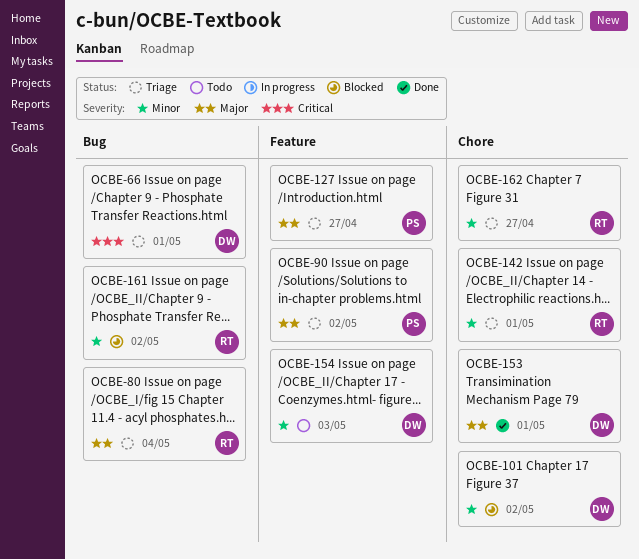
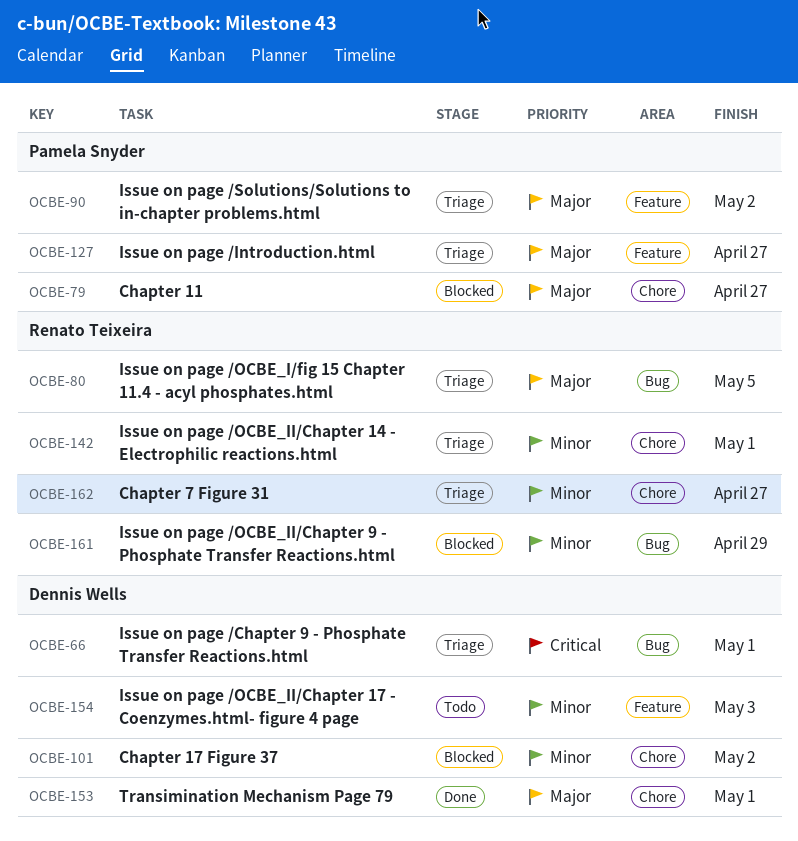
OCBE-79: none -> present
OCBE-80, due: May 4 -> May 5
OCBE-161, due: May 2 -> Apr 29

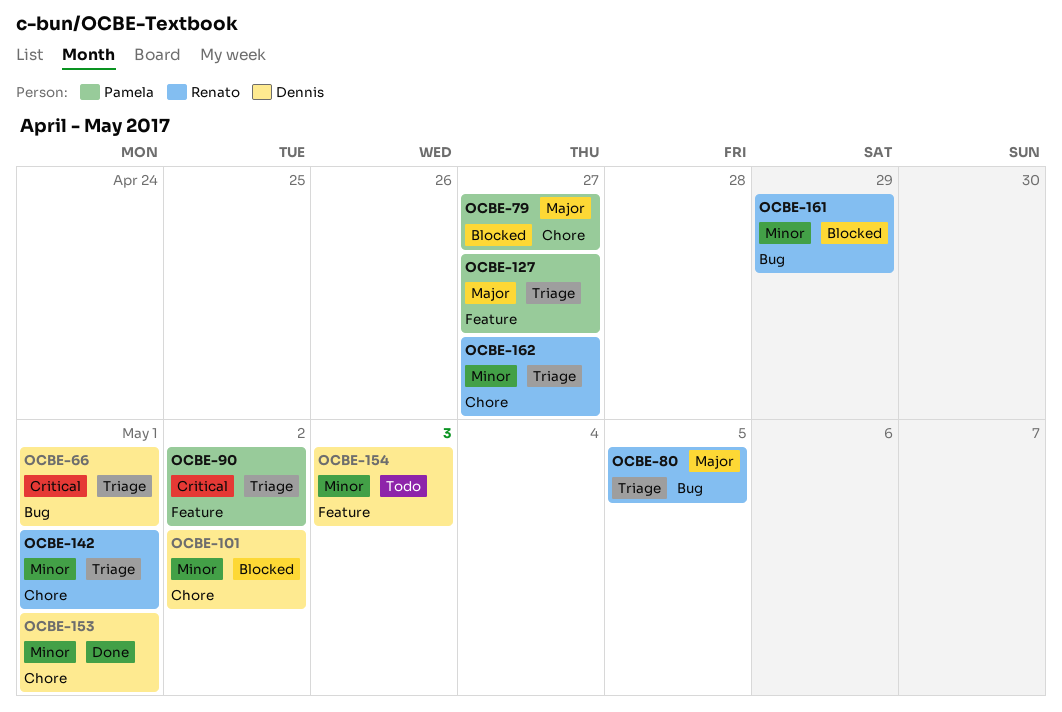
OCBE-90, priority: Major -> Critical
OCBE-153, priority: Major -> Minor

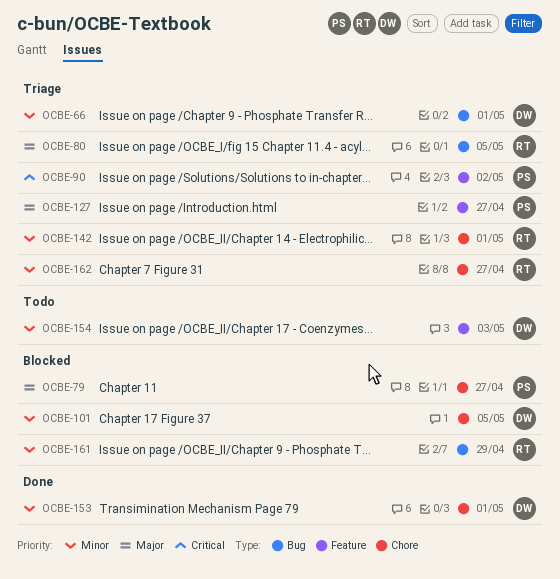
OCBE-66, priority: Critical -> Minor
OCBE-101, due: May 2 -> May 5

